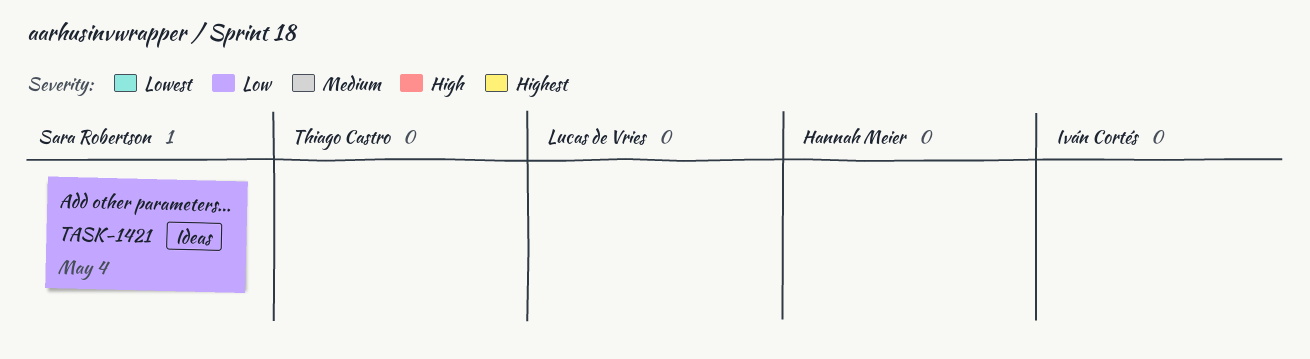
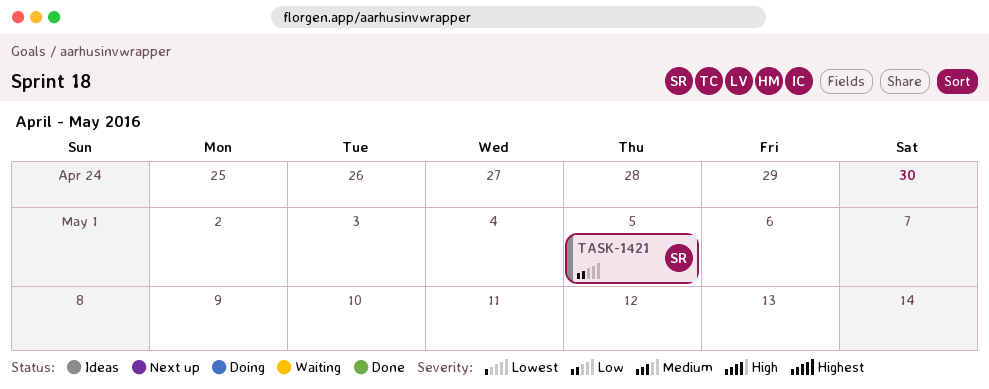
TASK-1421, due: May 4 -> May 5

